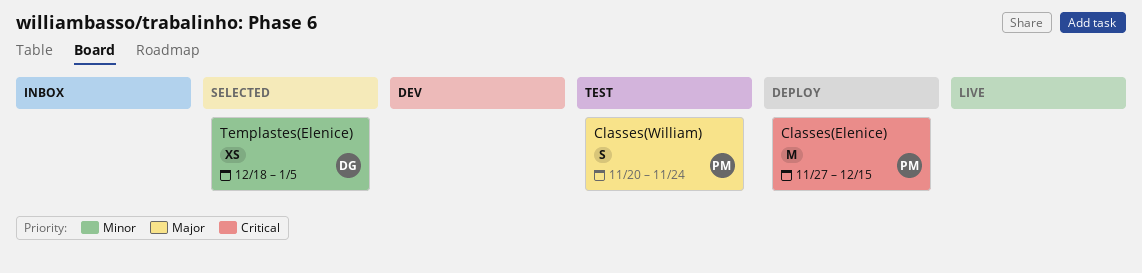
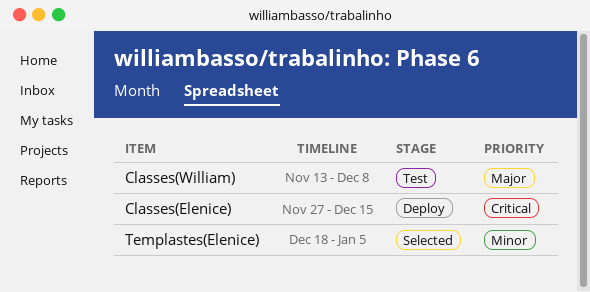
Classes(William), start: Nov 20 -> Nov 13
Classes(William), due: Nov 24 -> Dec 8

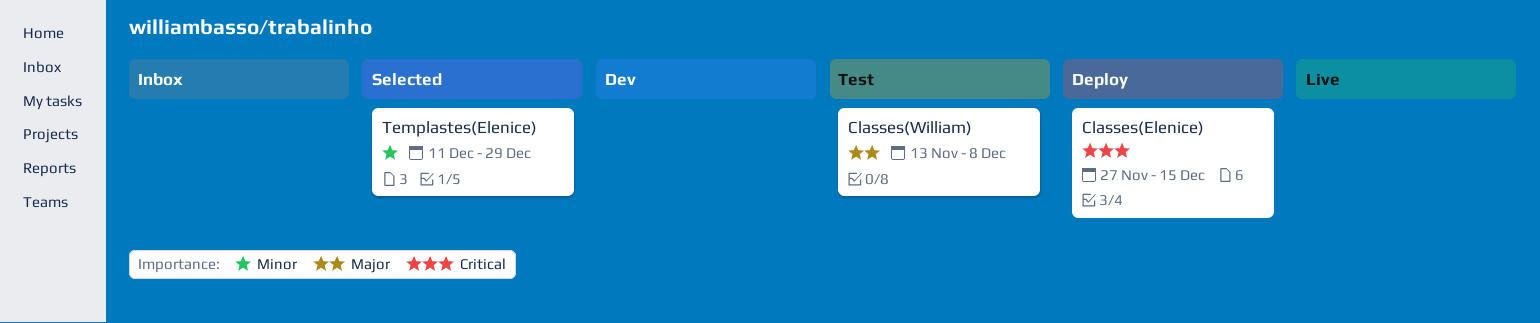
Templastes(Elenice), start: Dec 18 -> Dec 11
Templastes(Elenice), due: Jan 5 -> Dec 29

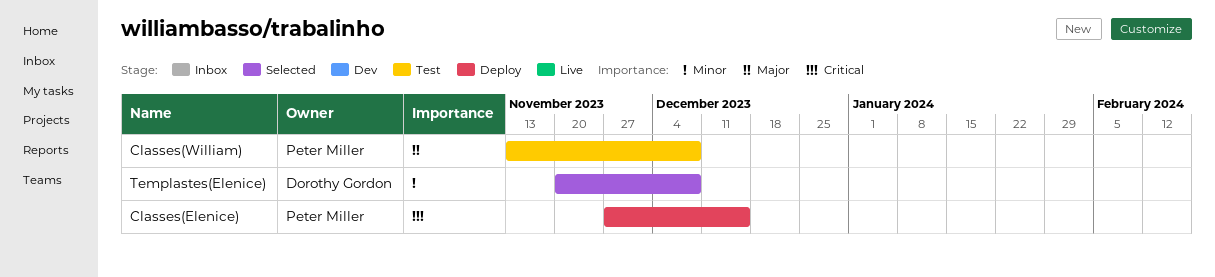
Templastes(Elenice), start: Dec 11 -> Nov 20
Templastes(Elenice), due: Dec 29 -> Dec 8

